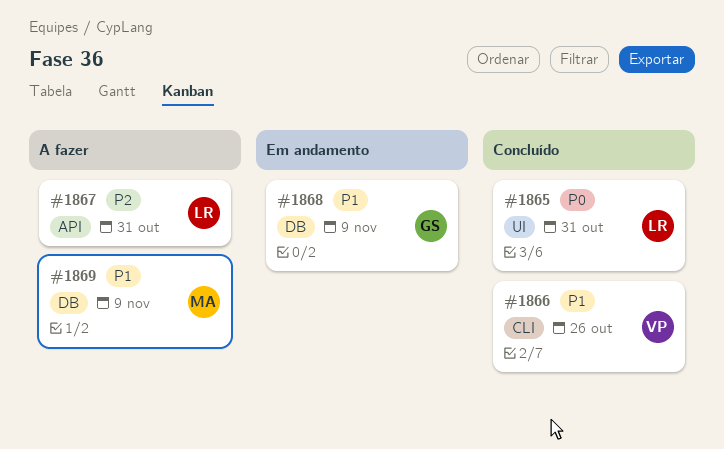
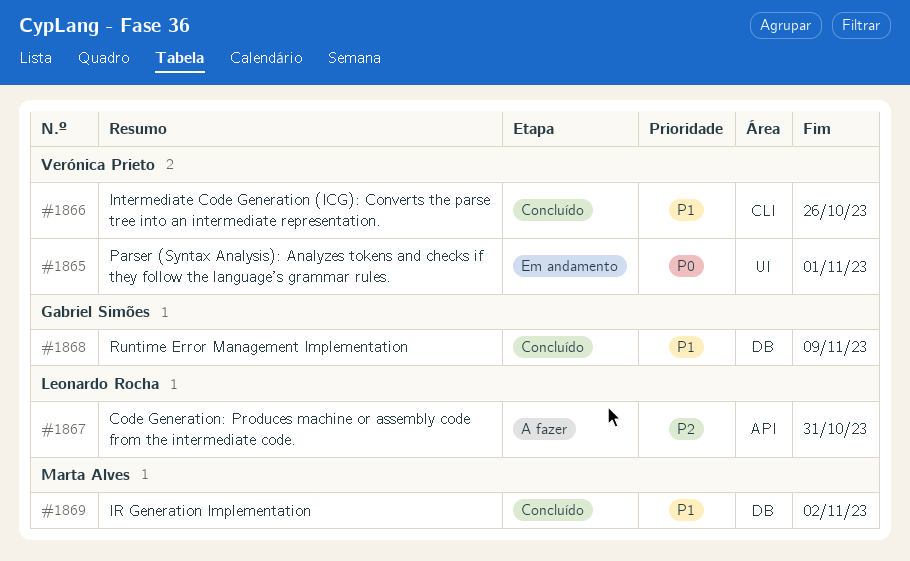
#1865, status: Concluído -> Em andamento
#1865, owner: Leonardo Rocha -> Verónica Prieto
#1865, due: Oct 31 -> Nov 1
#1868, status: Em andamento -> Concluído
#1869, status: A fazer -> Concluído
#1869, due: Nov 9 -> Nov 2

